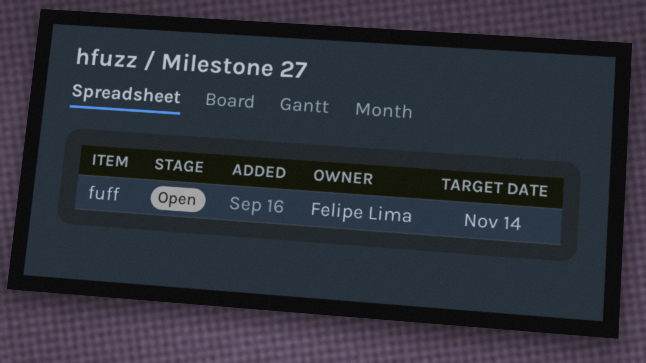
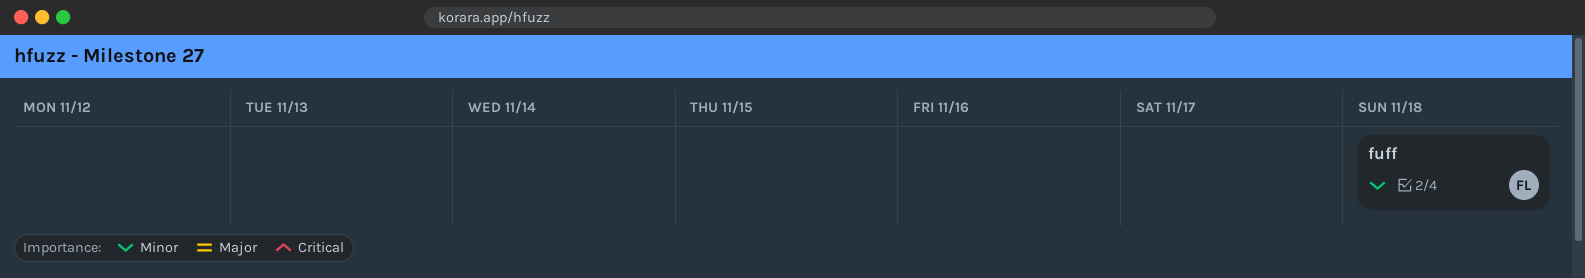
fuff, due: Nov 14 -> Nov 18

